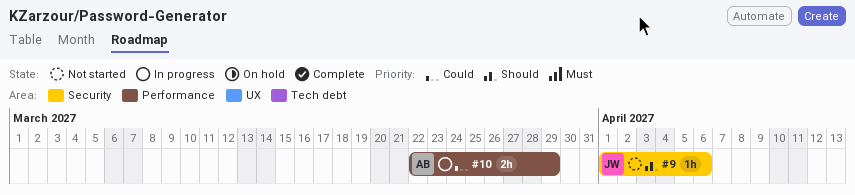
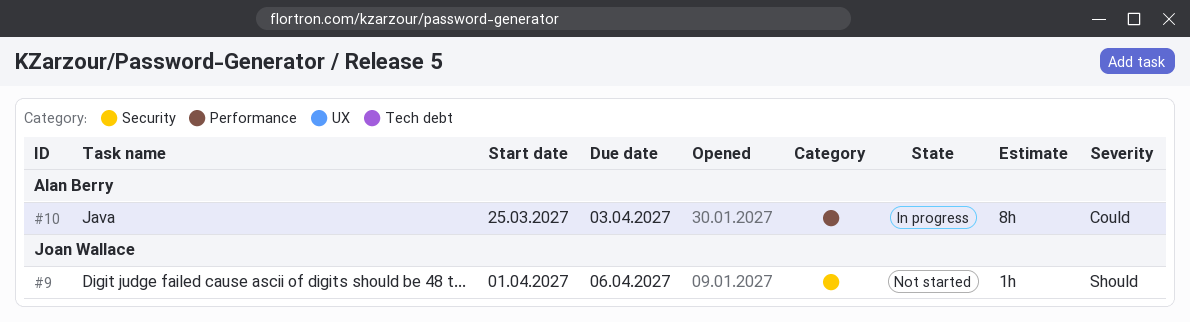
#10, estimate: 2h -> 8h
#10, start: Mar 22 -> Mar 25
#10, due: Mar 29 -> Apr 3

